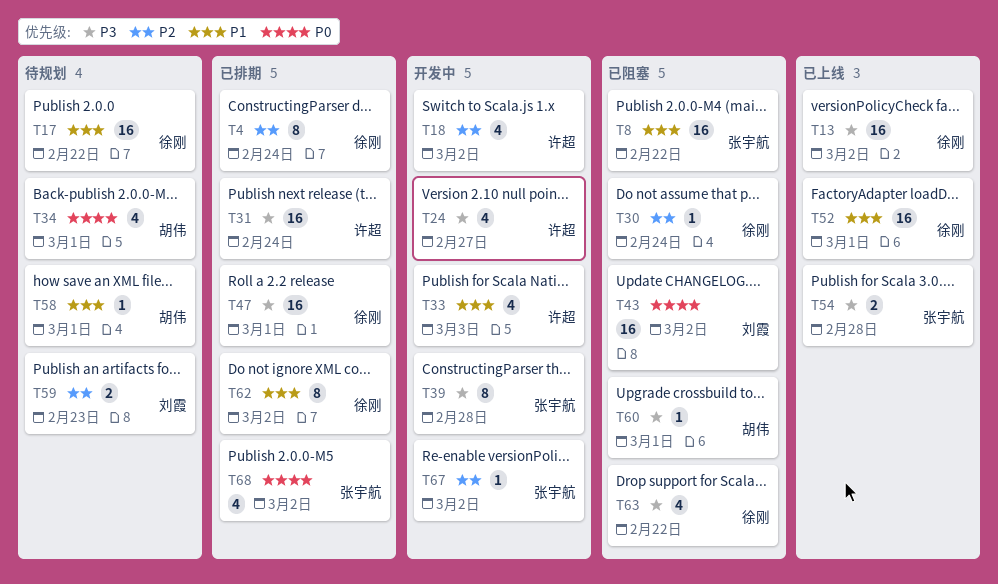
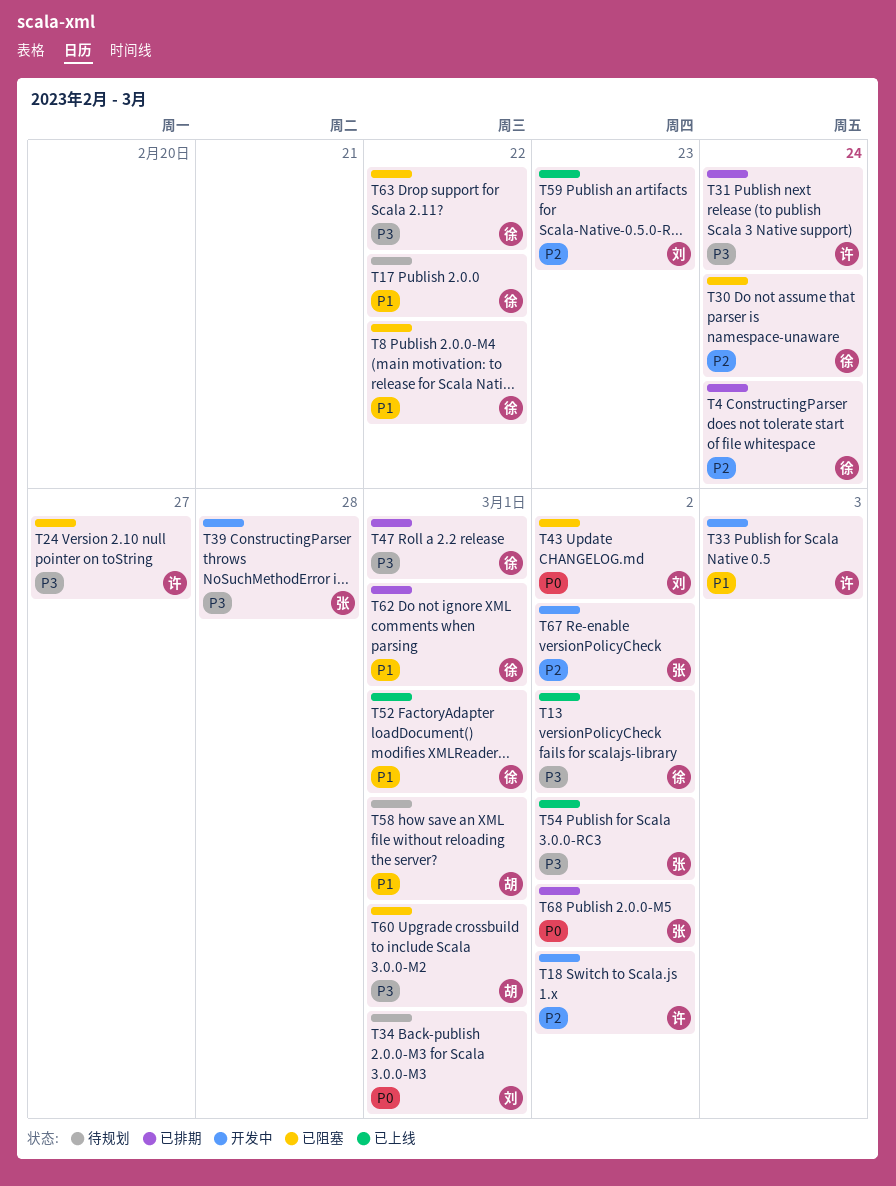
T8, owner: 张宇航 -> 徐刚
T24, status: 开发中 -> 已阻塞
T34, owner: 胡伟 -> 刘霞
T54, due: Feb 28 -> Mar 2
T59, status: 待规划 -> 已上线
T62, due: Mar 2 -> Mar 1

